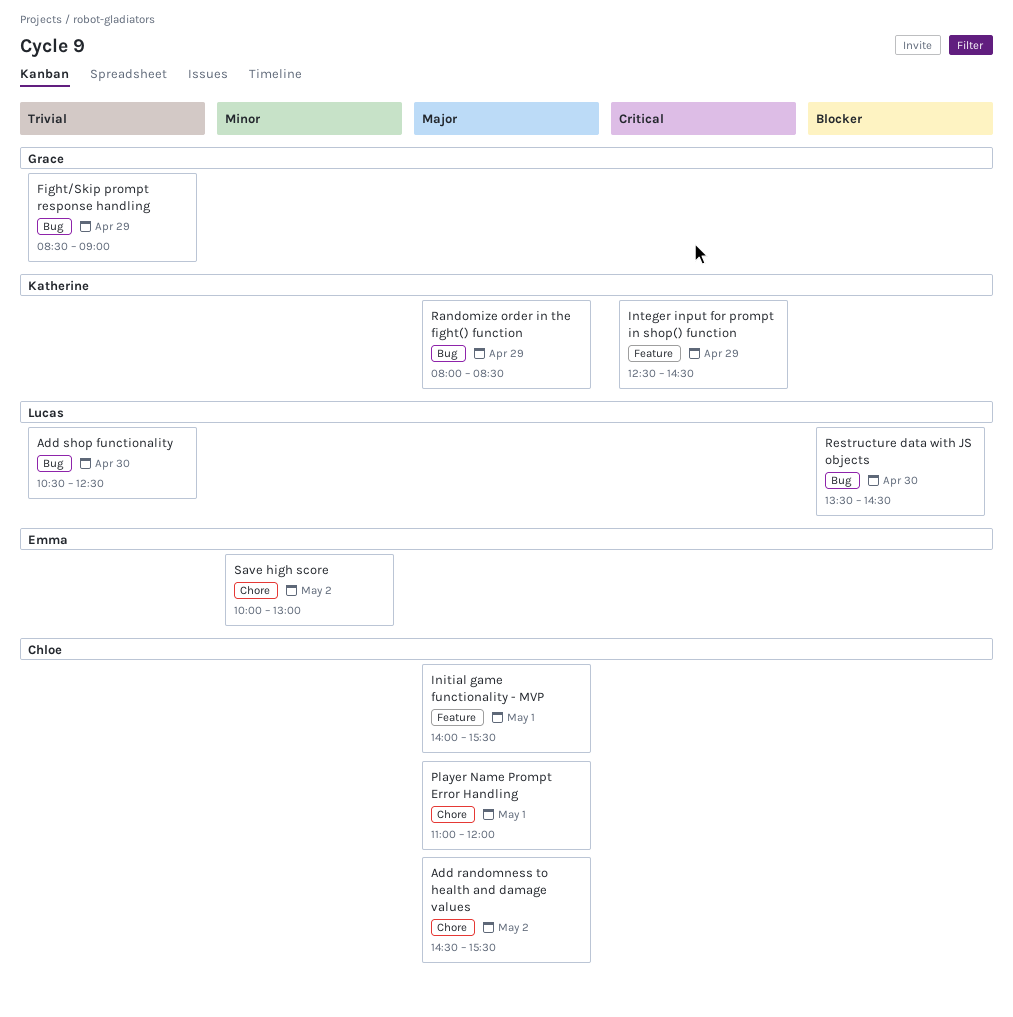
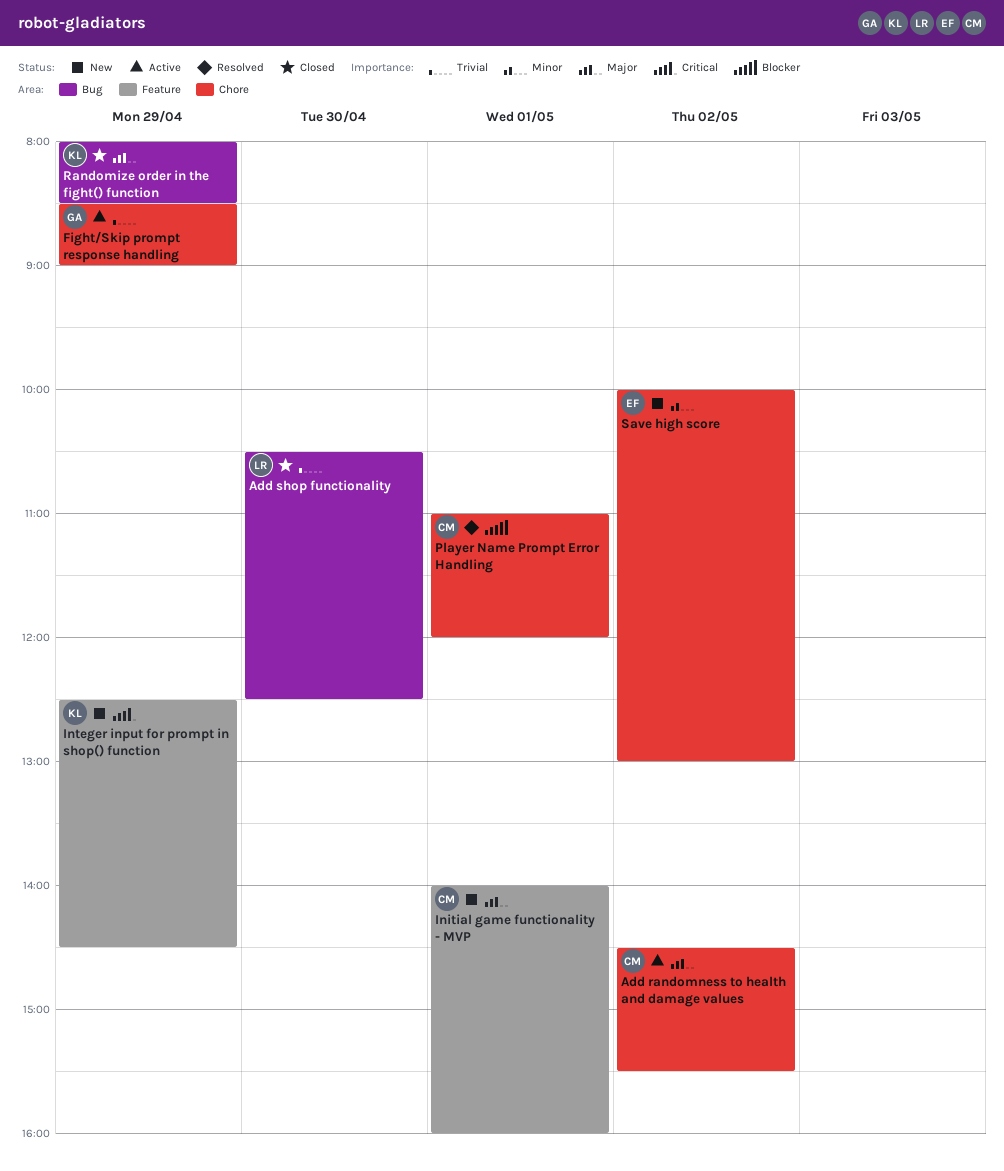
Fight/Skip prompt response handling, label: Bug -> Chore
Initial game functionality - MVP, ends: 15:30 -> 16:00
Player Name Prompt Error Handling, priority: Major -> Blocker
Restructure data with JS objects: present -> none

